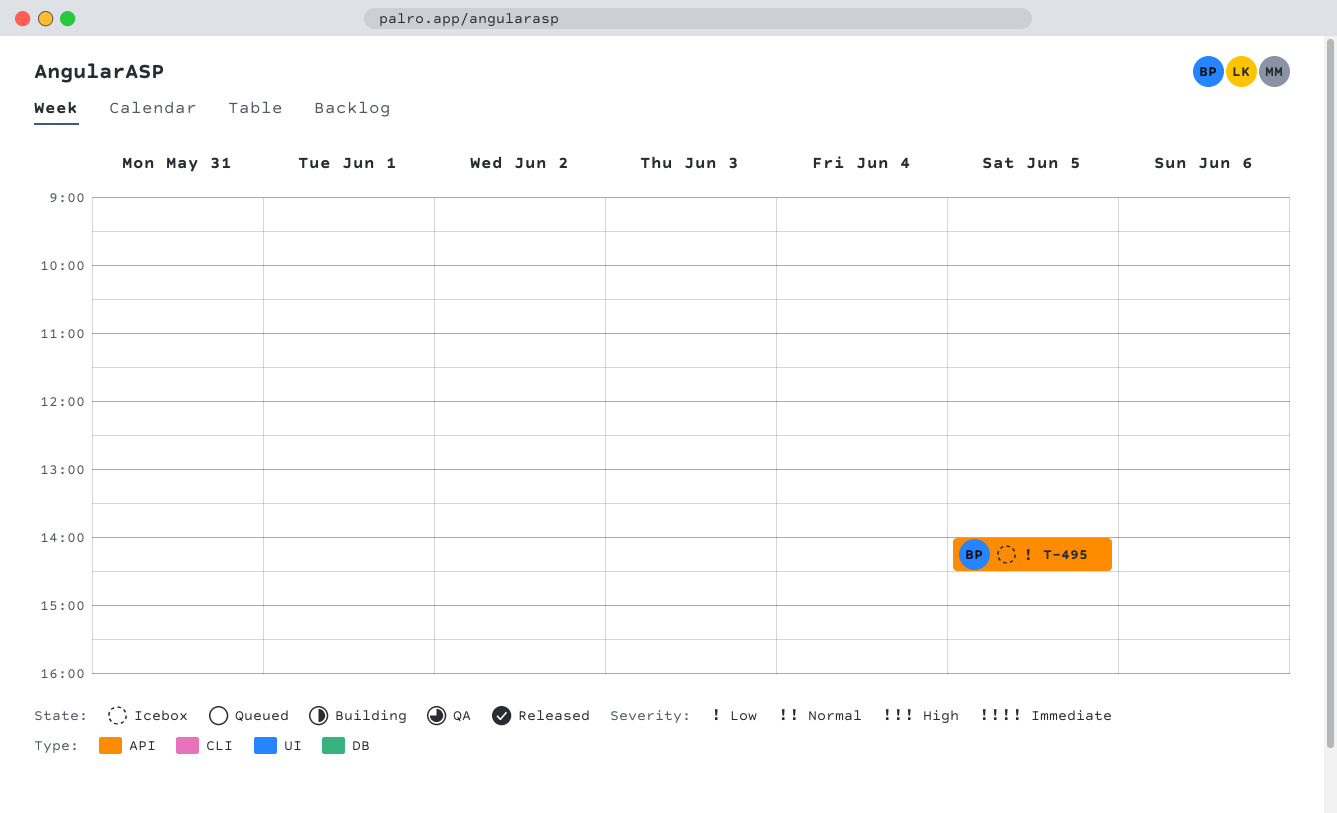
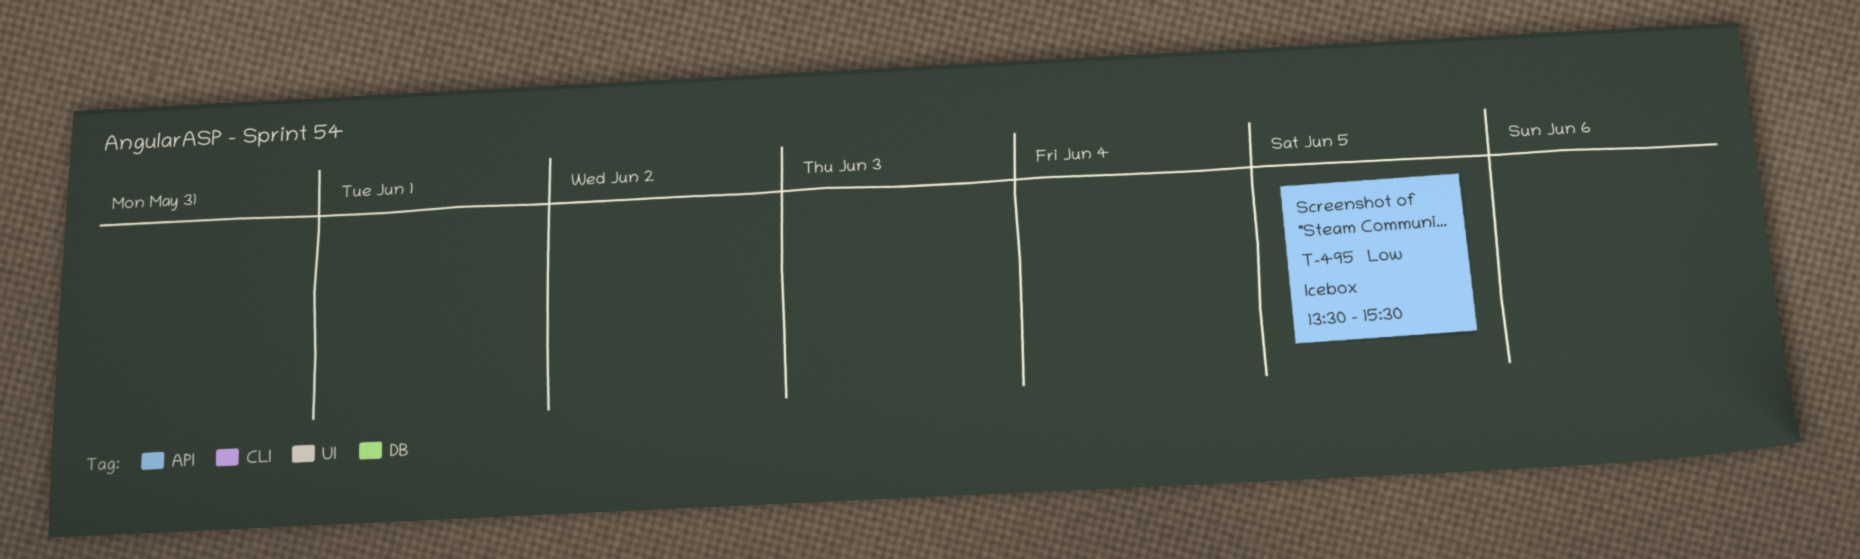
T-495, begins: 14:00 -> 13:30
T-495, ends: 14:30 -> 15:30

